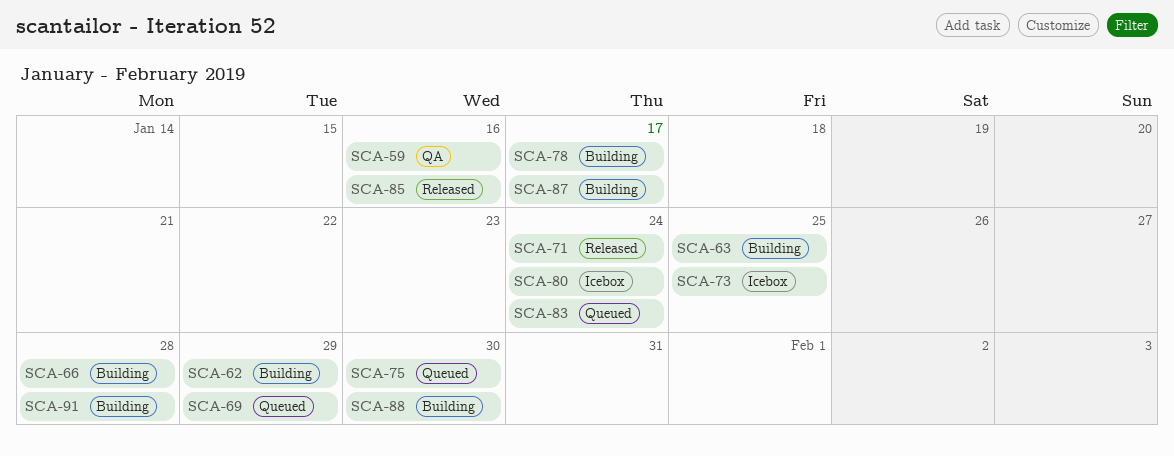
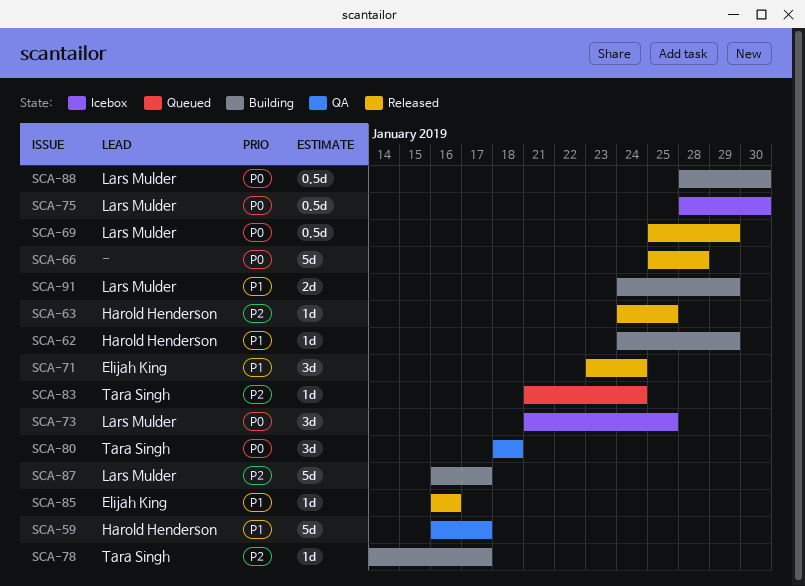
SCA-59, due: Jan 16 -> Jan 17
SCA-63, status: Building -> Released
SCA-66, status: Building -> Released
SCA-69, status: Queued -> Released
SCA-75, status: Queued -> Icebox
SCA-80, status: Icebox -> QA
SCA-80, due: Jan 24 -> Jan 18
SCA-91, due: Jan 28 -> Jan 29

